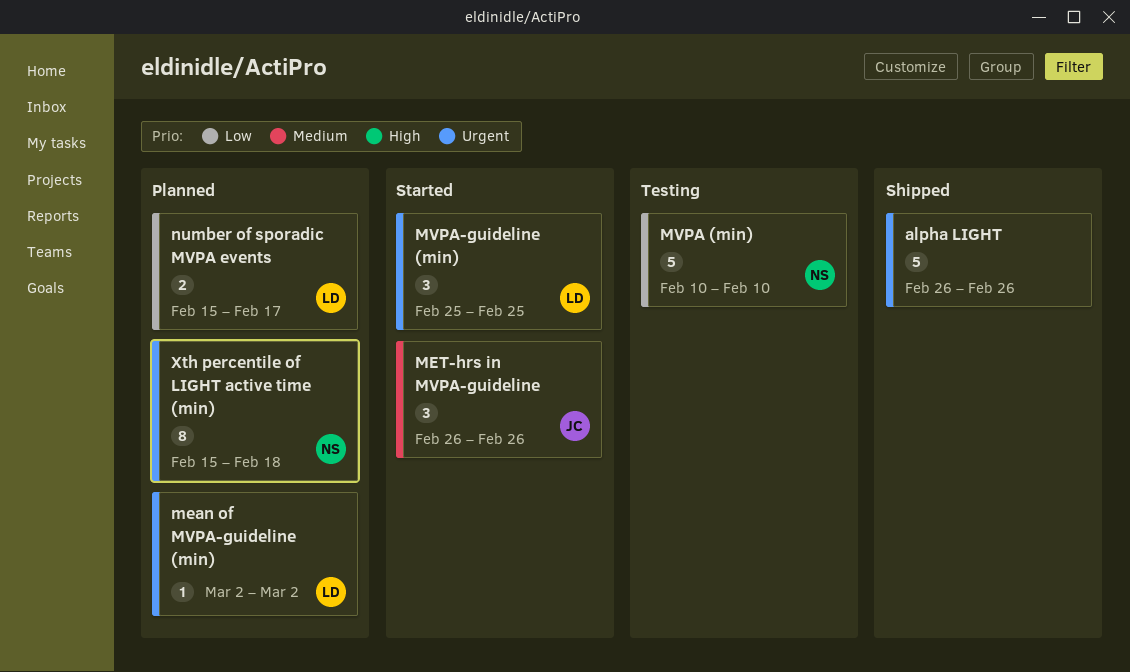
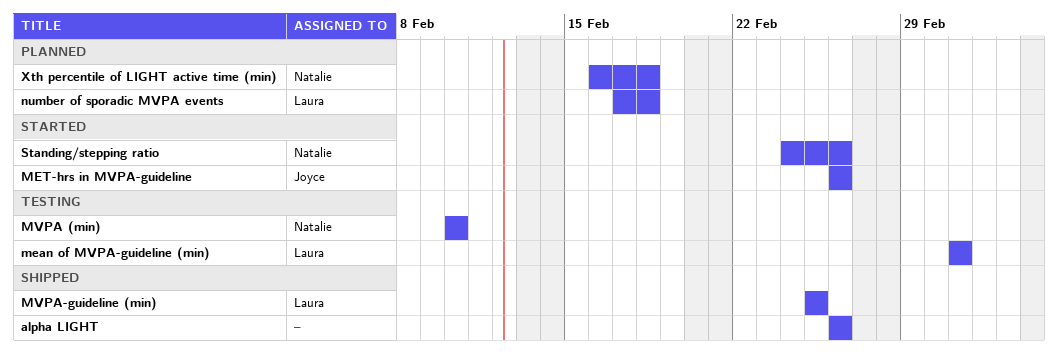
mean of MVPA-guideline (min), status: Planned -> Testing
MVPA-guideline (min), status: Started -> Shipped
number of sporadic MVPA events, start: Feb 15 -> Feb 17
number of sporadic MVPA events, due: Feb 17 -> Feb 18
Standing/stepping ratio: none -> present
Xth percentile of LIGHT active time (min), start: Feb 15 -> Feb 16

